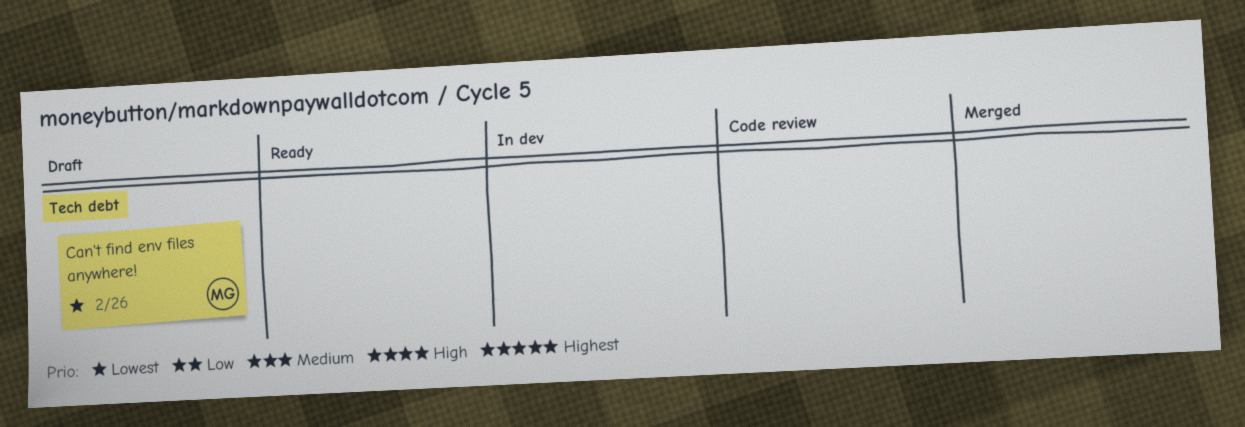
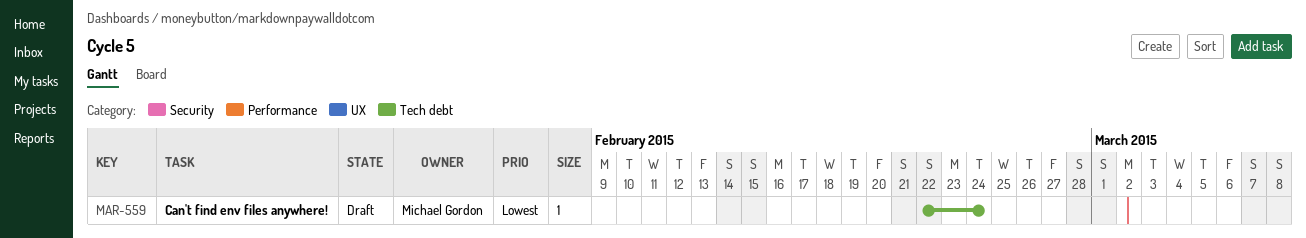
Can't find env files anywhere!, due: Feb 26 -> Feb 24

